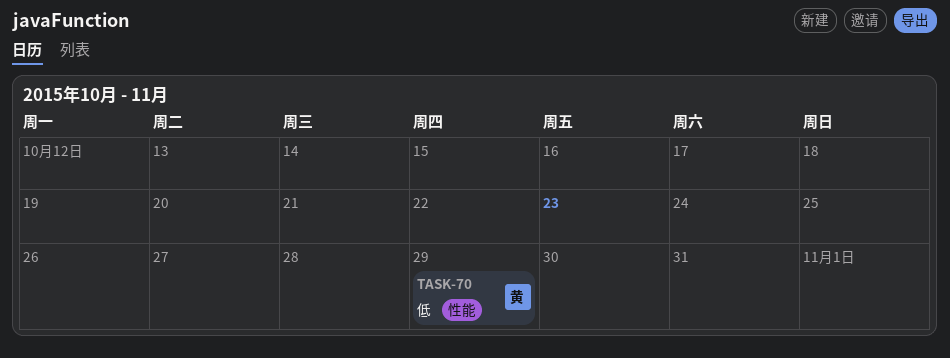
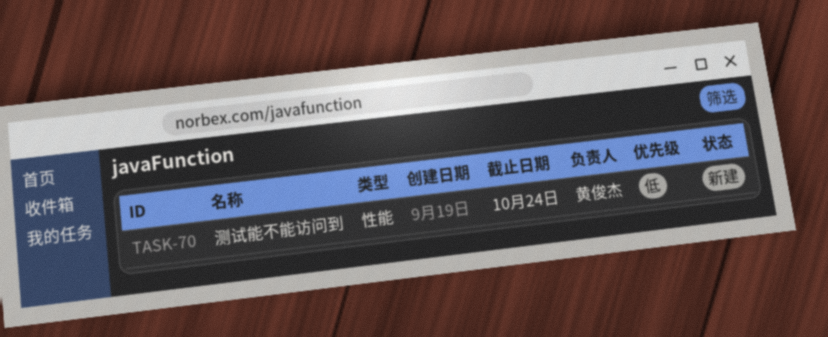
TASK-70, due: Oct 29 -> Oct 24

